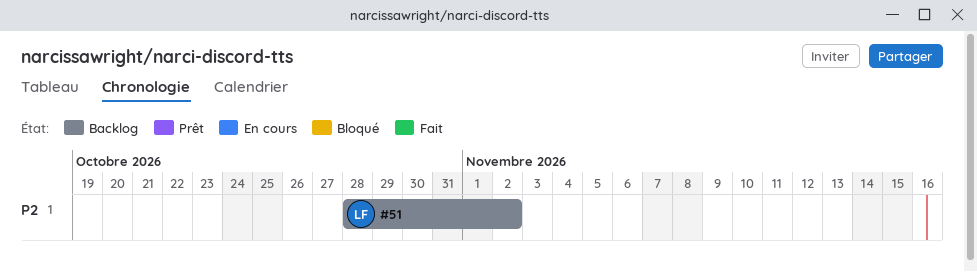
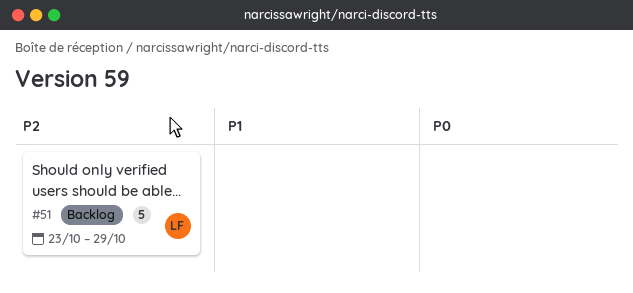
#51, start: Oct 28 -> Oct 23
#51, due: Nov 2 -> Oct 29

